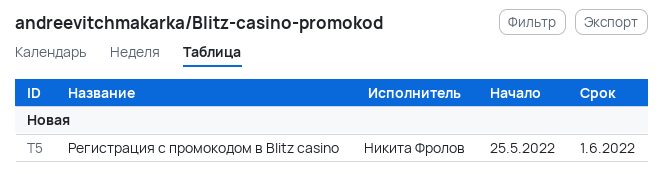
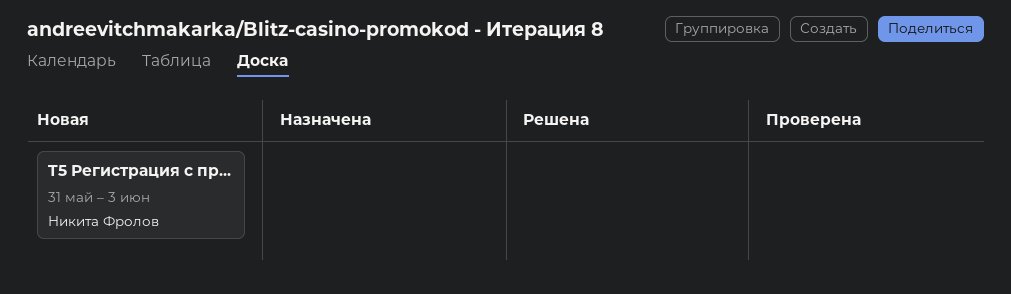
T5, start: May 25 -> May 31
T5, due: Jun 1 -> Jun 3

